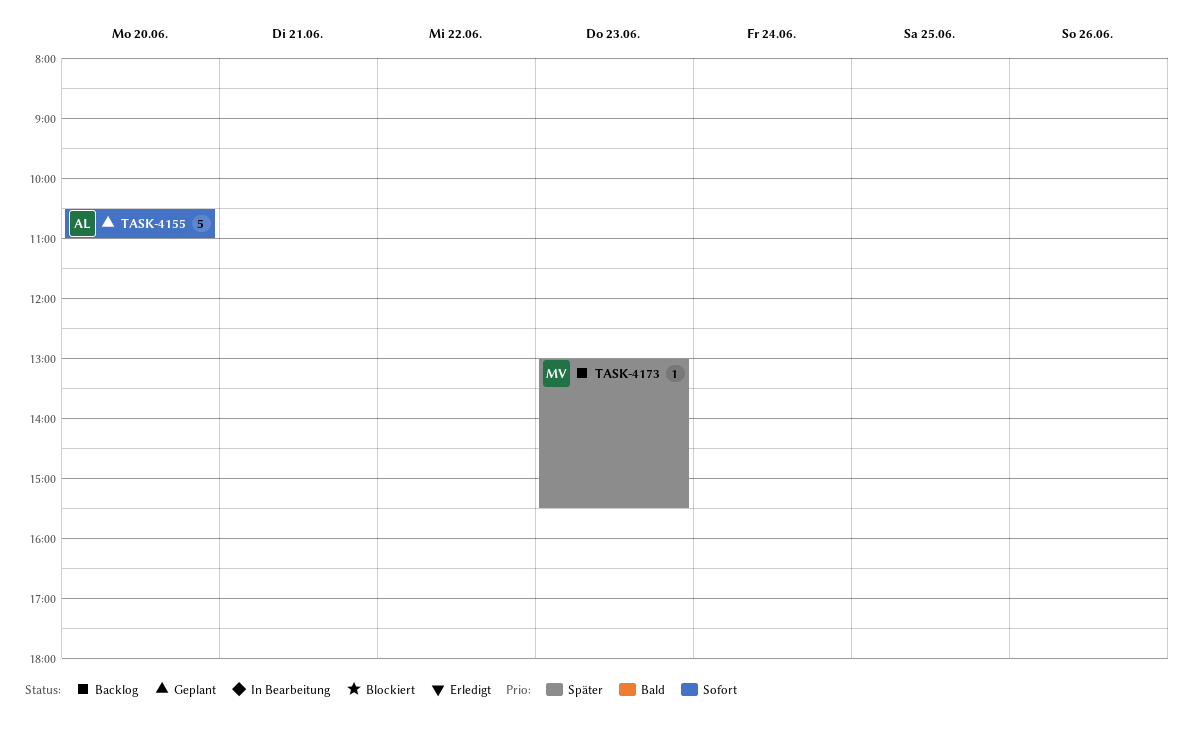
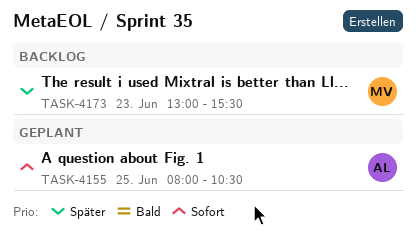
TASK-4155, day: Jun 20 -> Jun 25
TASK-4155, begins: 10:30 -> 08:00
TASK-4155, ends: 11:00 -> 10:30

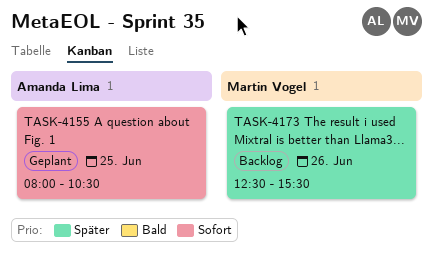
TASK-4173, day: Jun 23 -> Jun 26
TASK-4173, begins: 13:00 -> 12:30

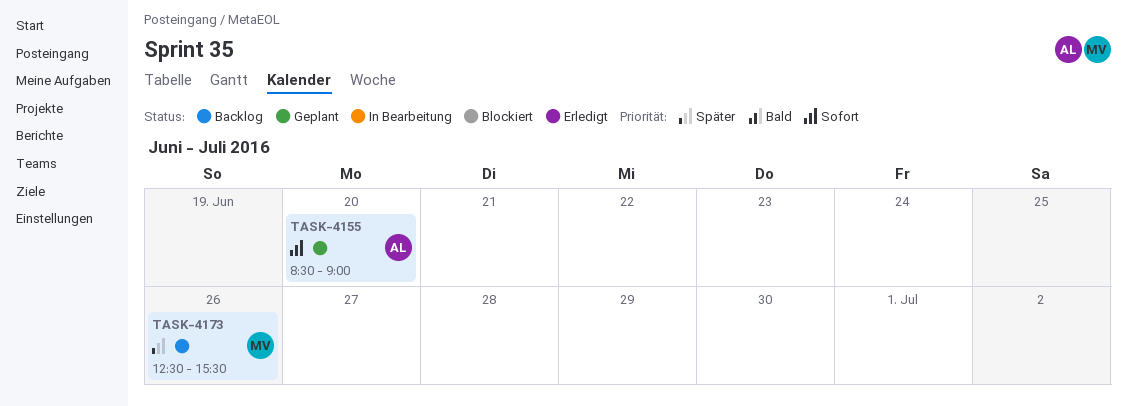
TASK-4155, day: Jun 25 -> Jun 20
TASK-4155, begins: 08:00 -> 08:30
TASK-4155, ends: 10:30 -> 09:00

